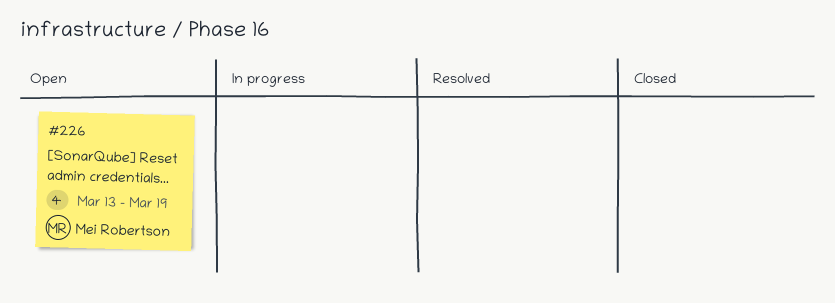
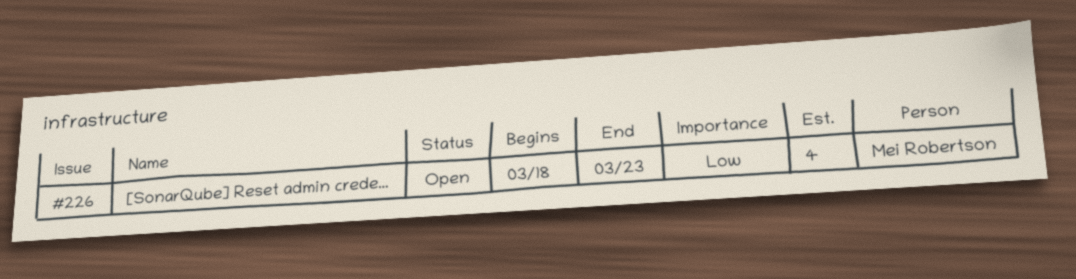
#226, start: Mar 13 -> Mar 18
#226, due: Mar 19 -> Mar 23

